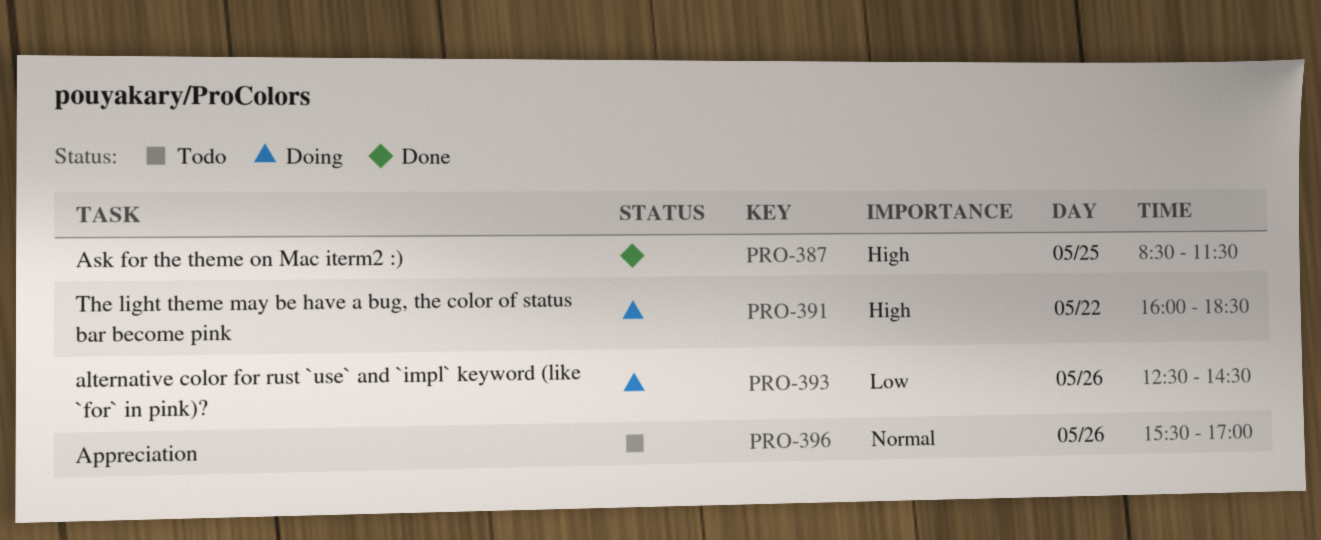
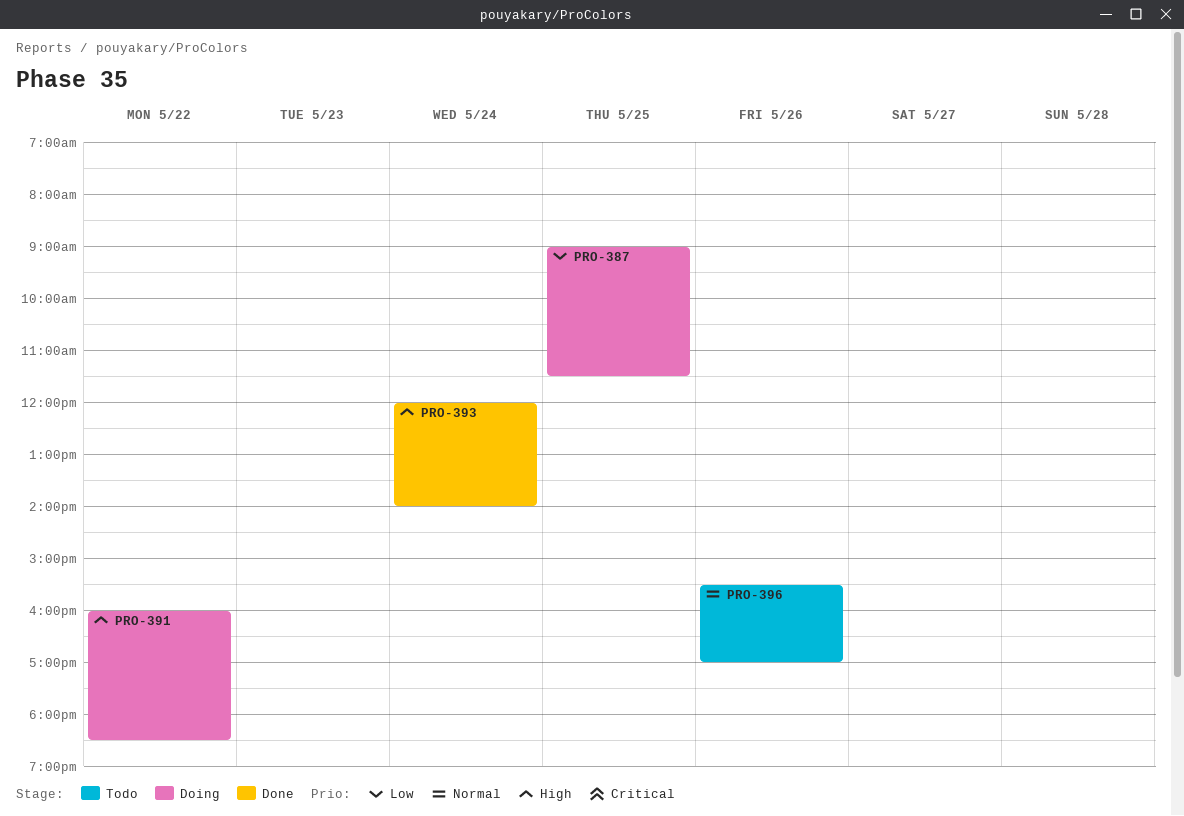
PRO-387, status: Done -> Doing
PRO-387, priority: High -> Low
PRO-387, begins: 08:30 -> 09:00
PRO-393, status: Doing -> Done
PRO-393, priority: Low -> High
PRO-393, day: May 26 -> May 24
PRO-393, begins: 12:30 -> 12:00
PRO-393, ends: 14:30 -> 14:00

